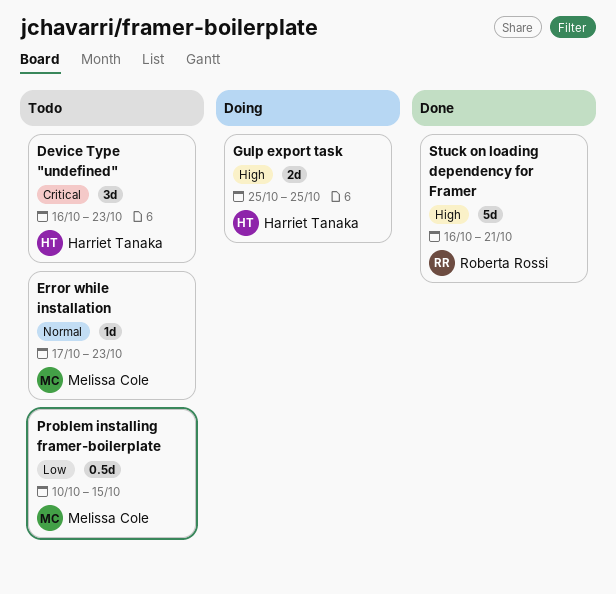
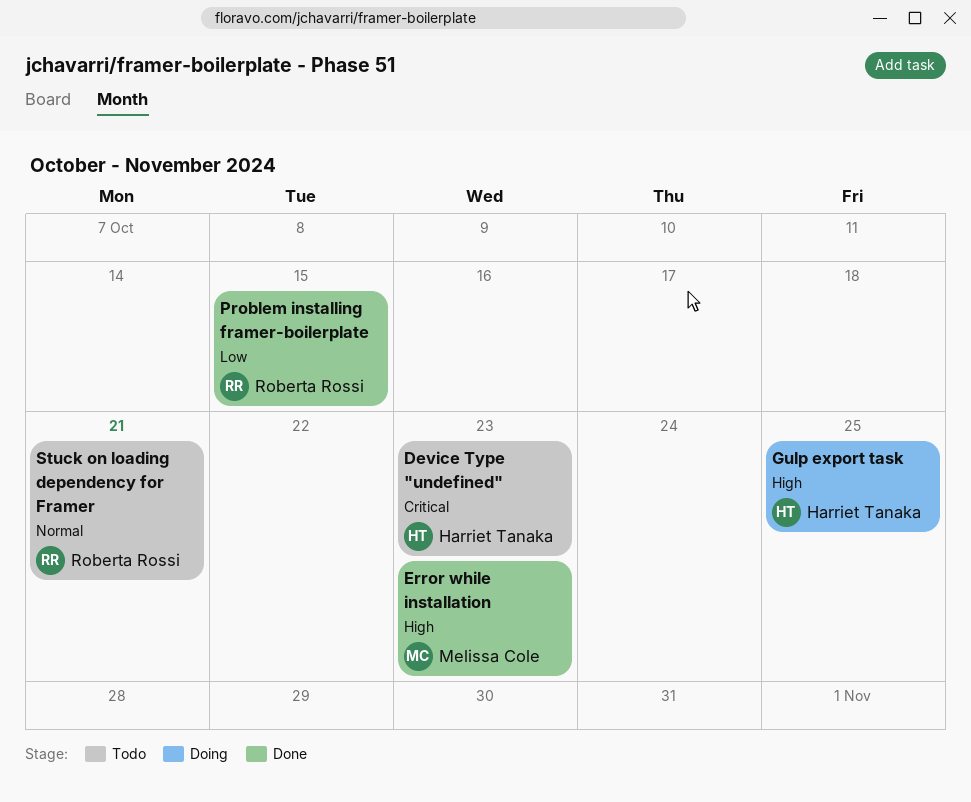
Error while installation, status: Todo -> Done
Error while installation, priority: Normal -> High
Problem installing framer-boilerplate, status: Todo -> Done
Problem installing framer-boilerplate, owner: Melissa Cole -> Roberta Rossi
Stuck on loading dependency for Framer, status: Done -> Todo
Stuck on loading dependency for Framer, priority: High -> Normal

